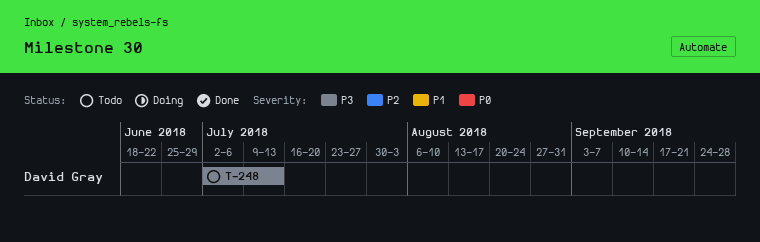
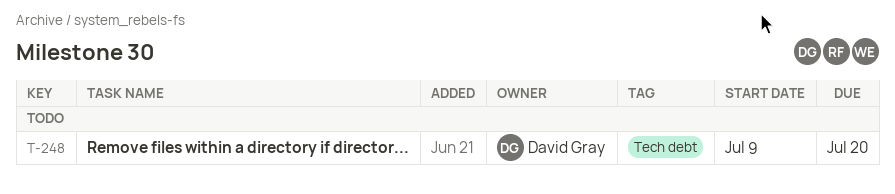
T-248, start: Jul 2 -> Jul 9
T-248, due: Jul 13 -> Jul 20

